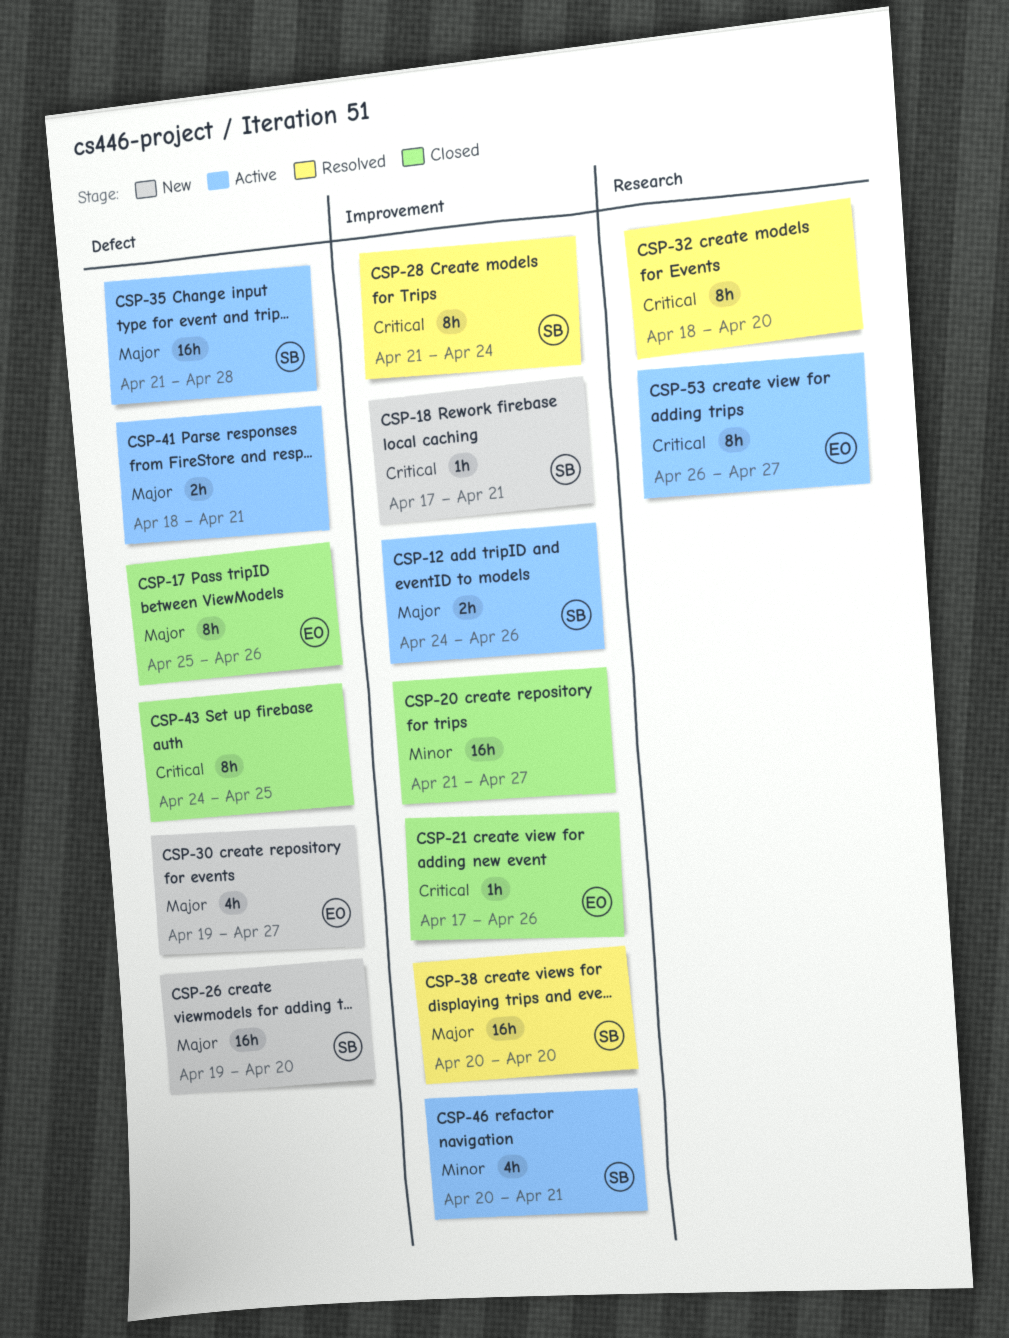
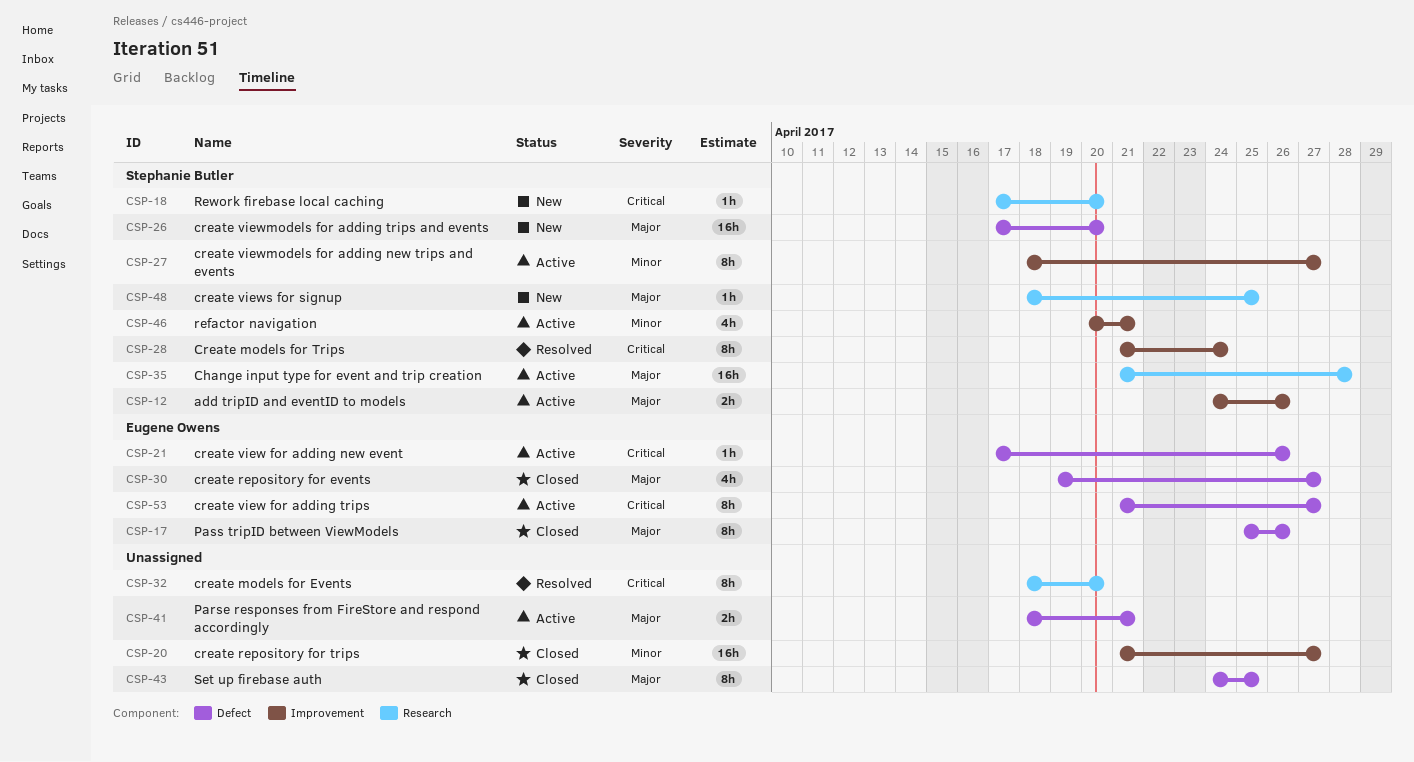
CSP-18, label: Improvement -> Research
CSP-18, due: Apr 21 -> Apr 20
CSP-21, status: Closed -> Active
CSP-21, label: Improvement -> Defect
CSP-26, start: Apr 19 -> Apr 17
CSP-27: none -> present
CSP-30, status: New -> Closed
CSP-35, label: Defect -> Research
CSP-38: present -> none
CSP-43, priority: Critical -> Major
CSP-48: none -> present
CSP-53, label: Research -> Defect
CSP-53, start: Apr 26 -> Apr 21

